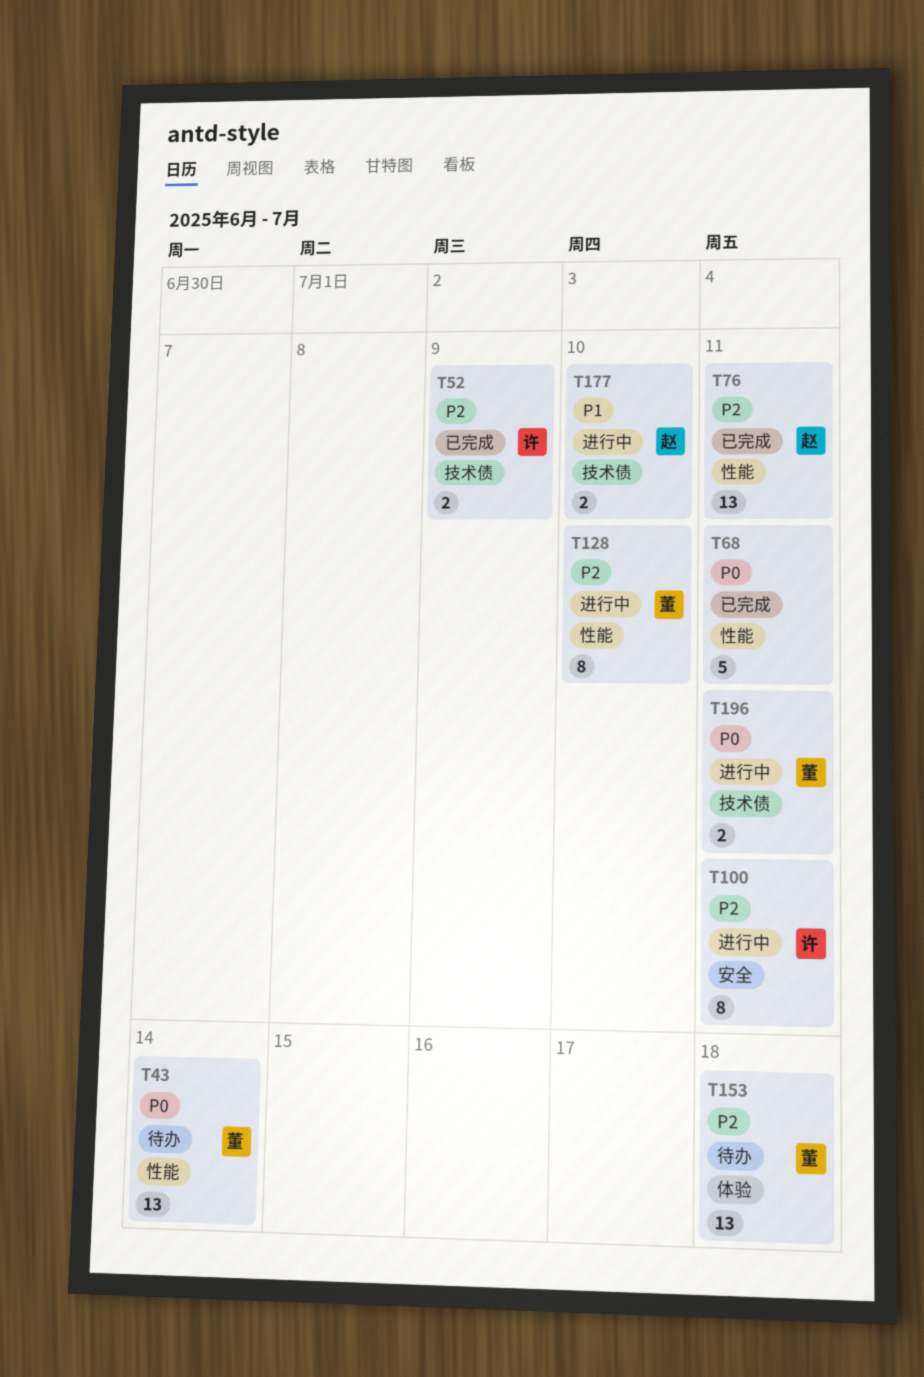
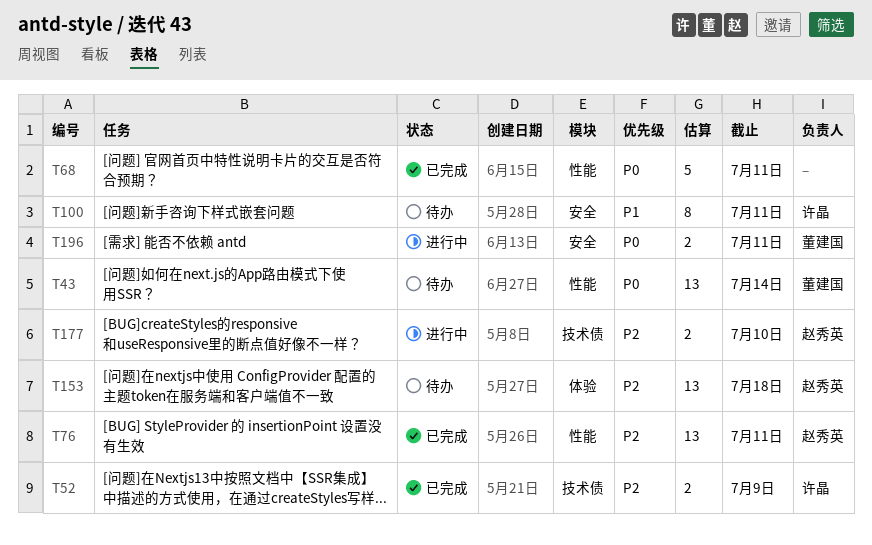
T100, status: 进行中 -> 待办
T100, priority: P2 -> P1
T128: present -> none
T153, owner: 董建国 -> 赵秀英
T177, priority: P1 -> P2
T196, label: 技术债 -> 安全

